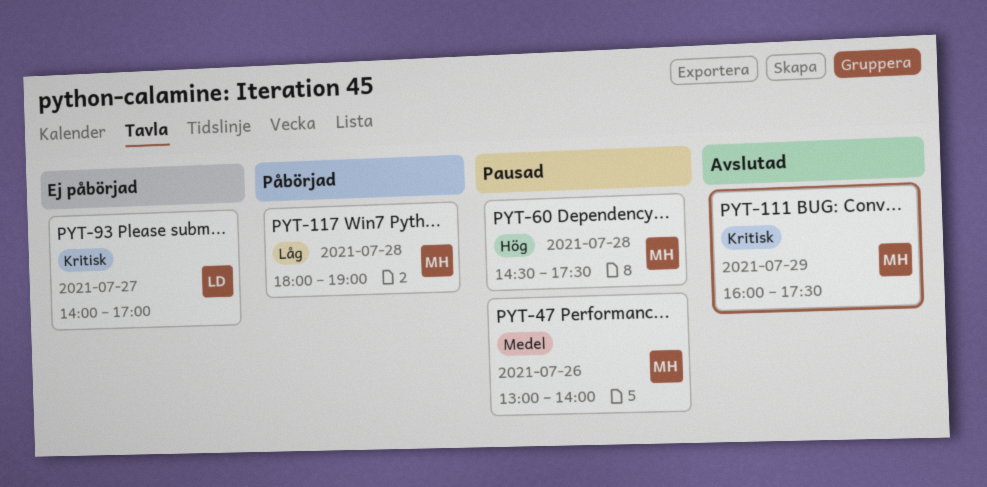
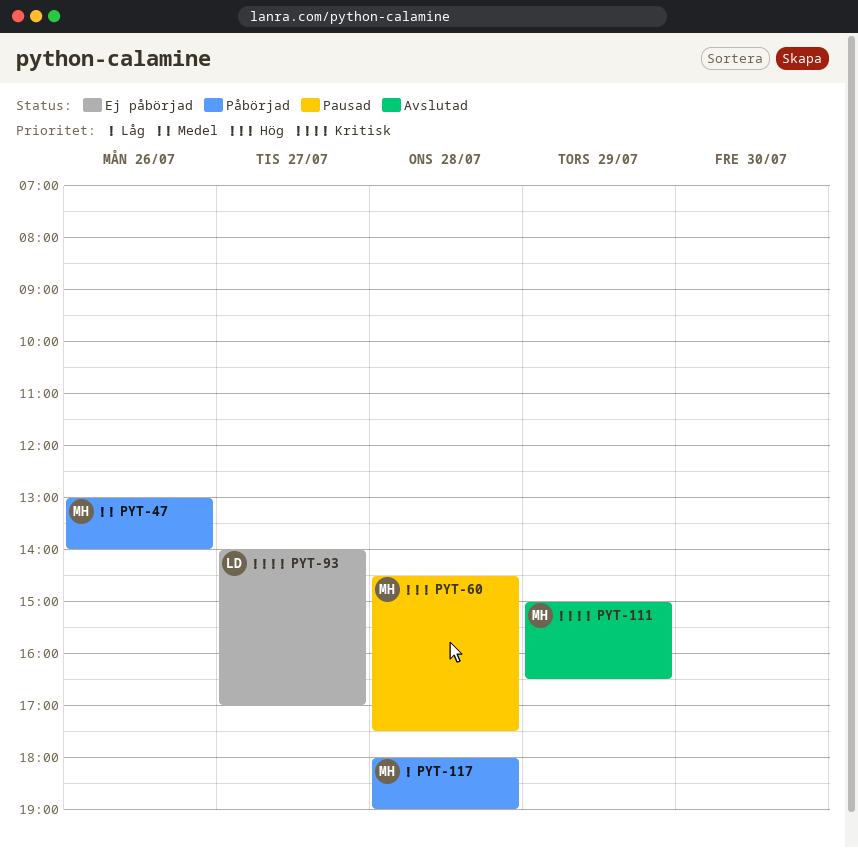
PYT-47, status: Pausad -> Påbörjad
PYT-111, begins: 16:00 -> 15:00
PYT-111, ends: 17:30 -> 16:30

